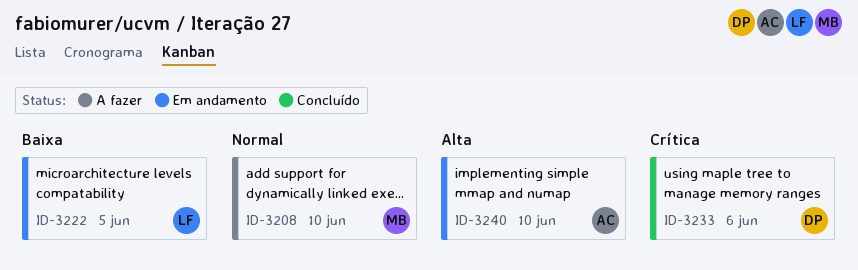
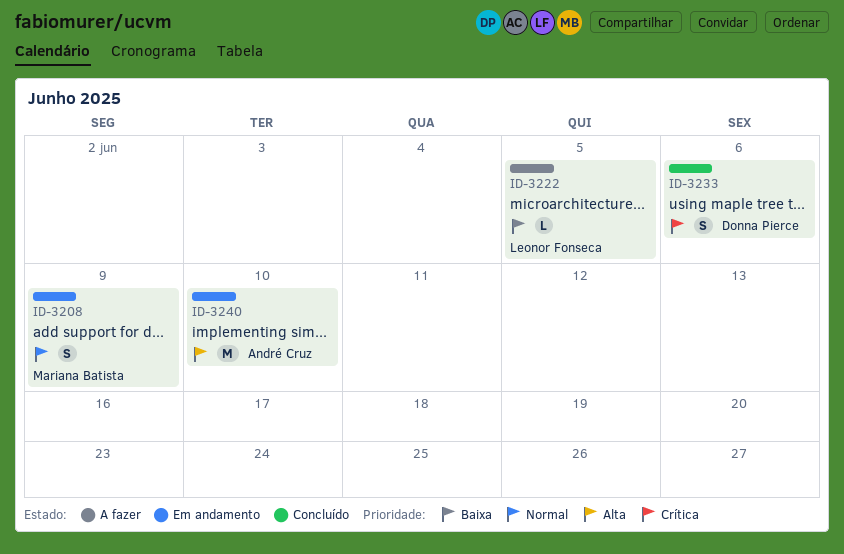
ID-3208, status: A fazer -> Em andamento
ID-3208, due: Jun 10 -> Jun 9
ID-3222, status: Em andamento -> A fazer

